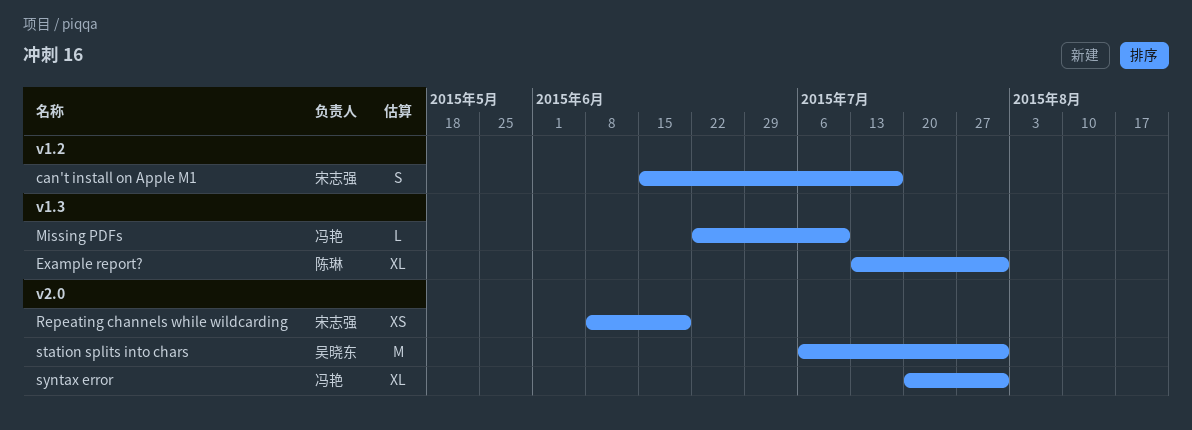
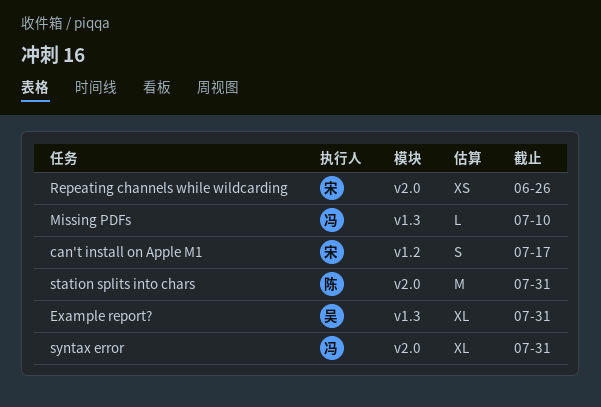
Example report?, owner: 陈琳 -> 吴晓东
Repeating channels while wildcarding, due: Jun 19 -> Jun 26
station splits into chars, owner: 吴晓东 -> 陈琳

